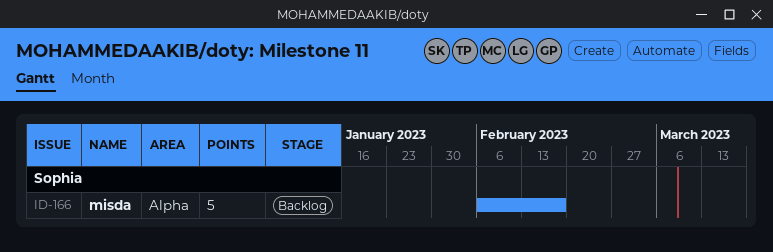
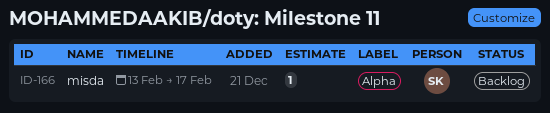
ID-166, estimate: 5 -> 1
ID-166, start: Feb 6 -> Feb 13

